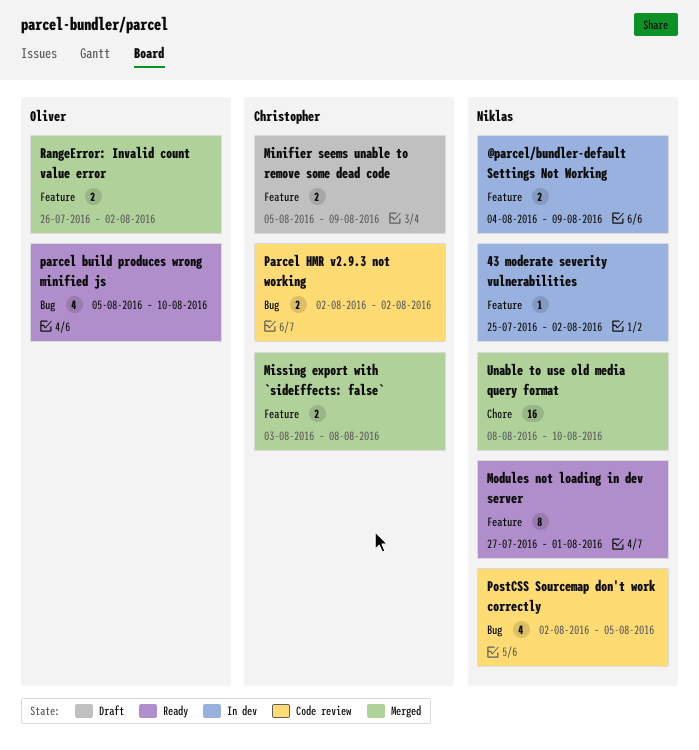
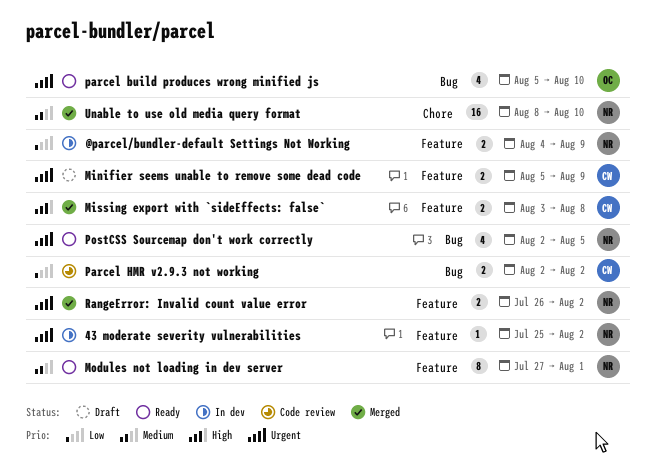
PostCSS Sourcemap don't work correctly, status: Code review -> Ready
RangeError: Invalid count value error, owner: Oliver -> Niklas

